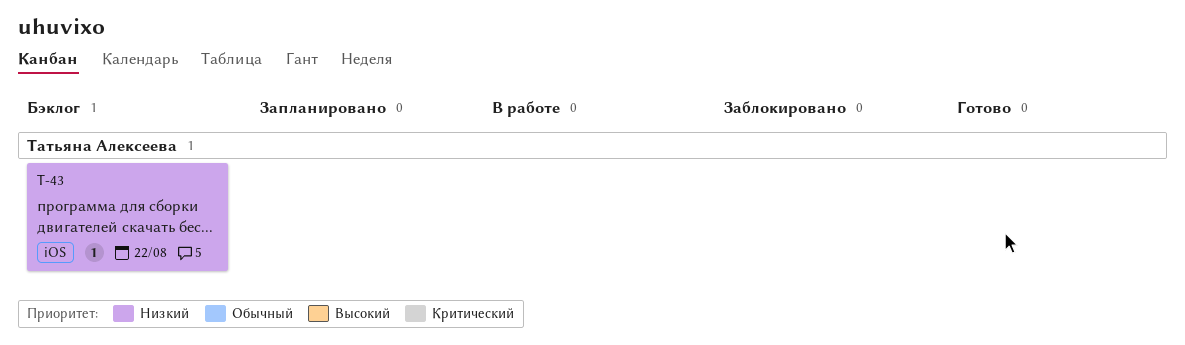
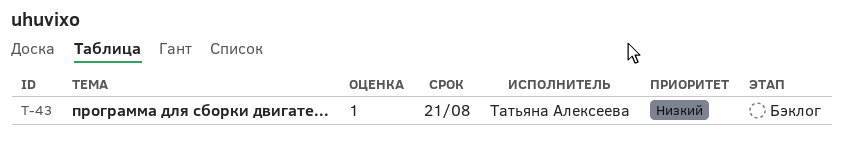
T-43, due: Aug 22 -> Aug 21

